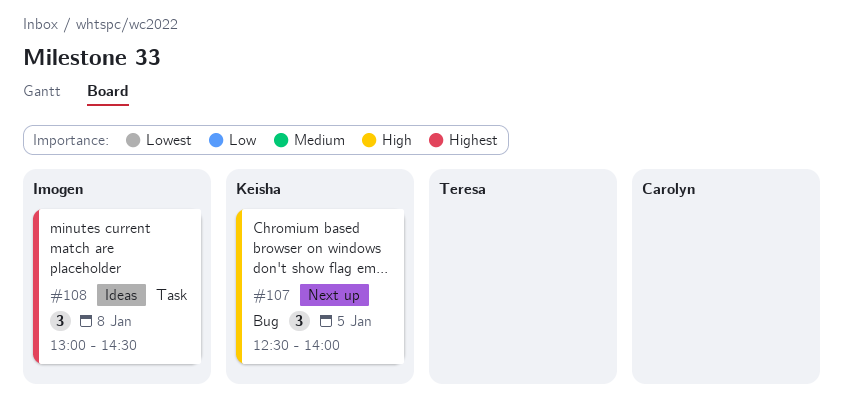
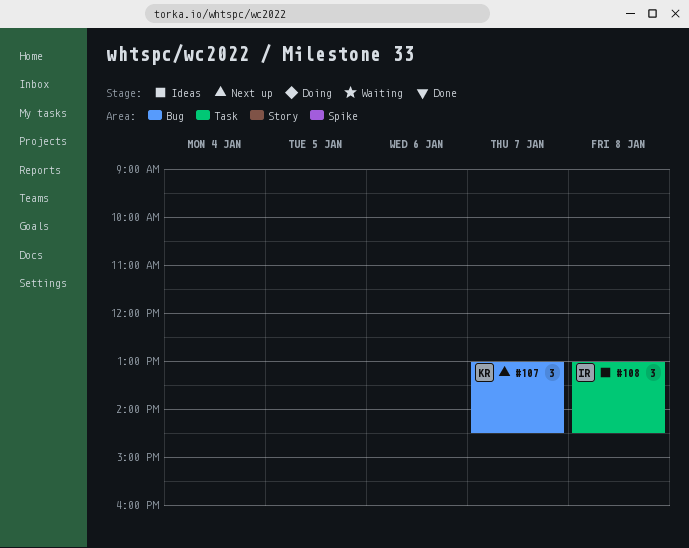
#107, day: Jan 5 -> Jan 7
#107, begins: 12:30 -> 13:00
#107, ends: 14:00 -> 14:30

